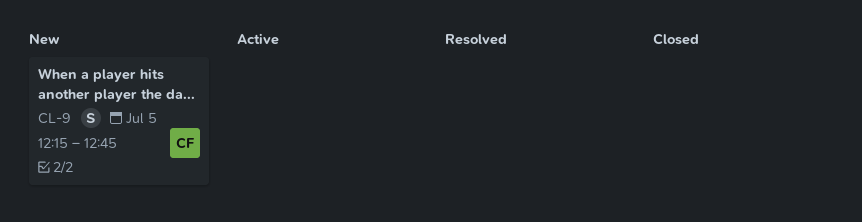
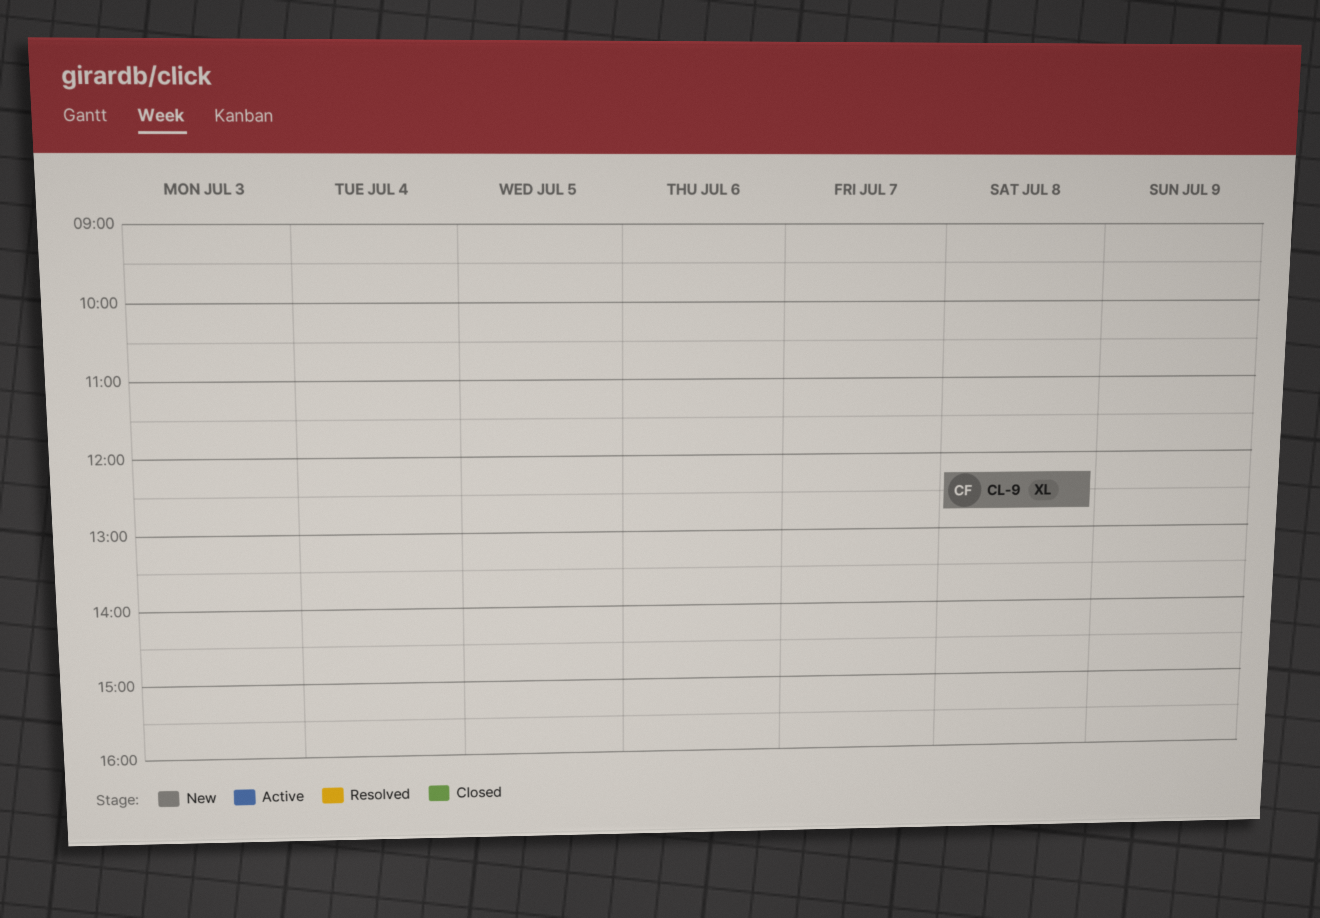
CL-9, estimate: S -> XL
CL-9, day: Jul 5 -> Jul 8

